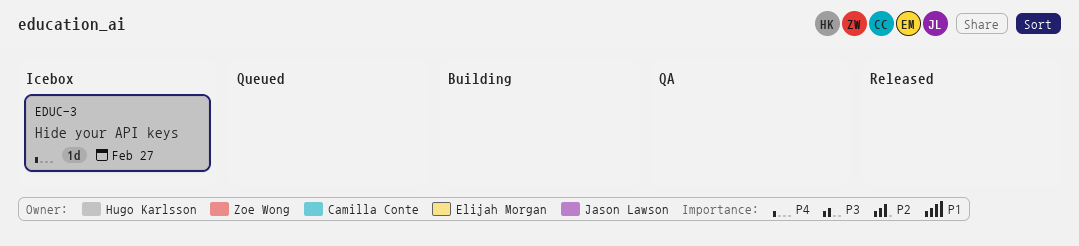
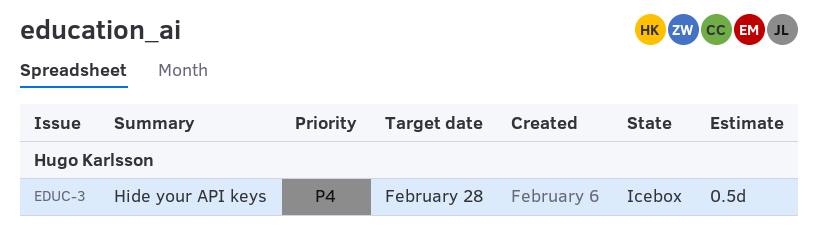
EDUC-3, estimate: 1d -> 0.5d
EDUC-3, due: Feb 27 -> Feb 28

